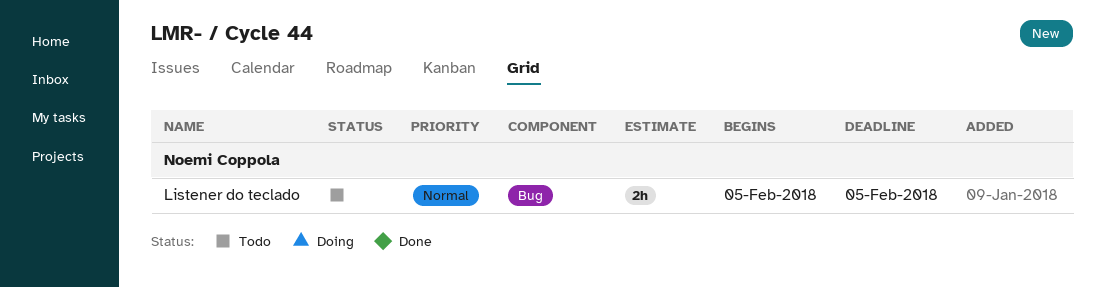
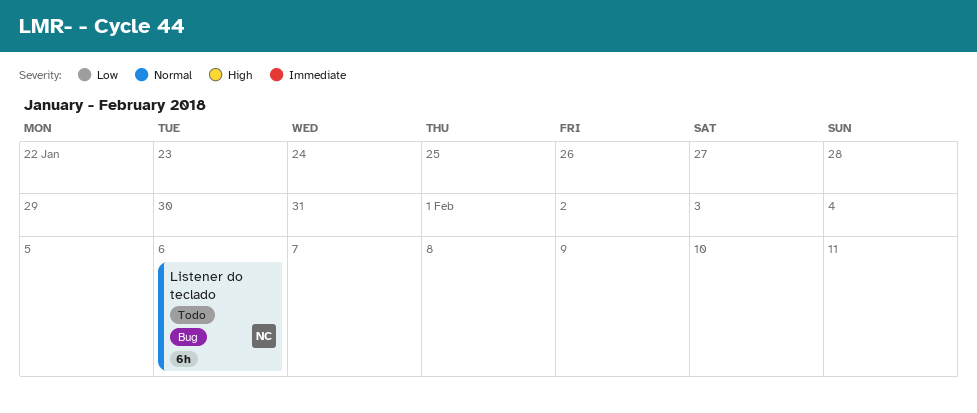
Listener do teclado, estimate: 2h -> 6h
Listener do teclado, due: Feb 5 -> Feb 6

